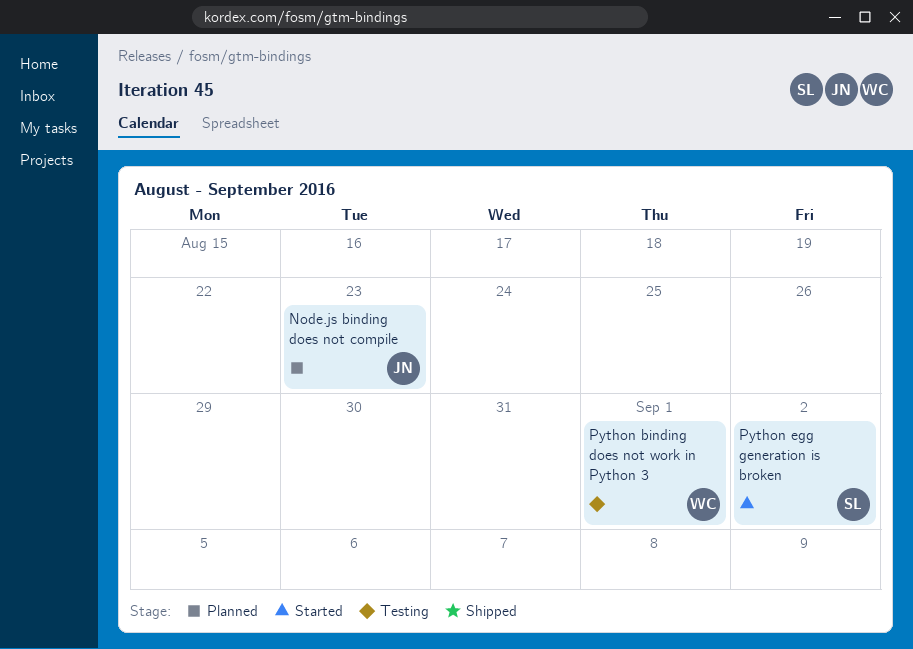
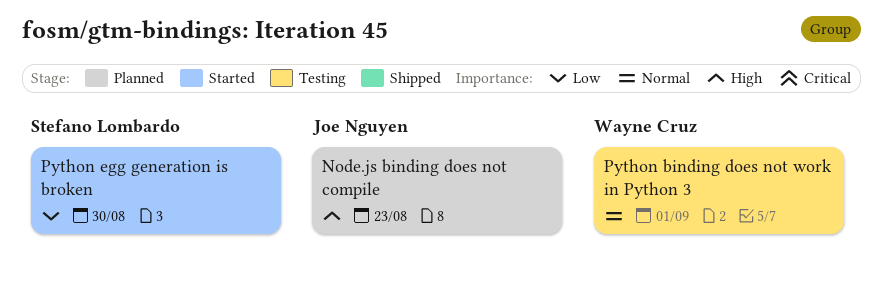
Python egg generation is broken, due: Sep 2 -> Aug 30

